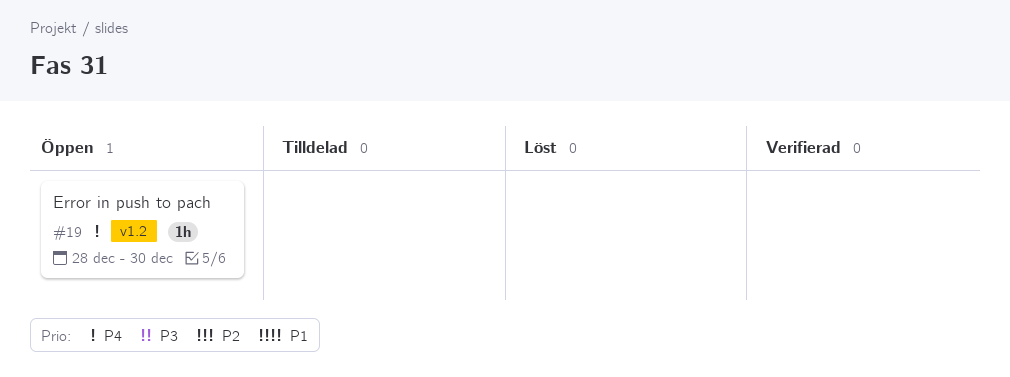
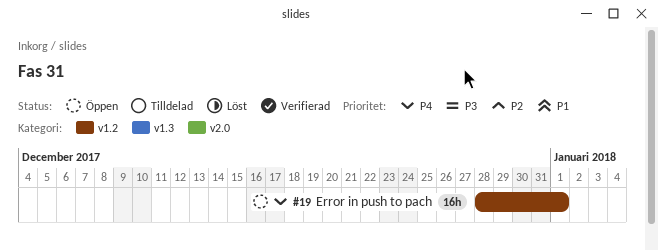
#19, estimate: 1h -> 16h
#19, due: Dec 30 -> Jan 1

